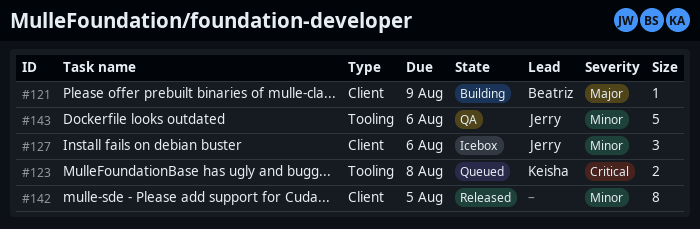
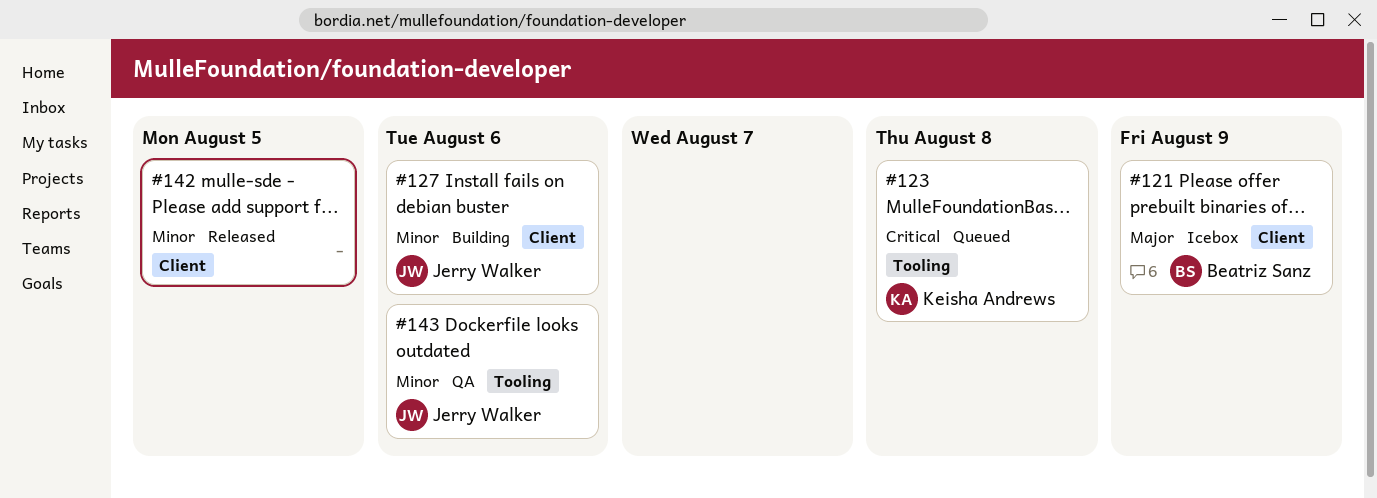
#121, status: Building -> Icebox
#127, status: Icebox -> Building

